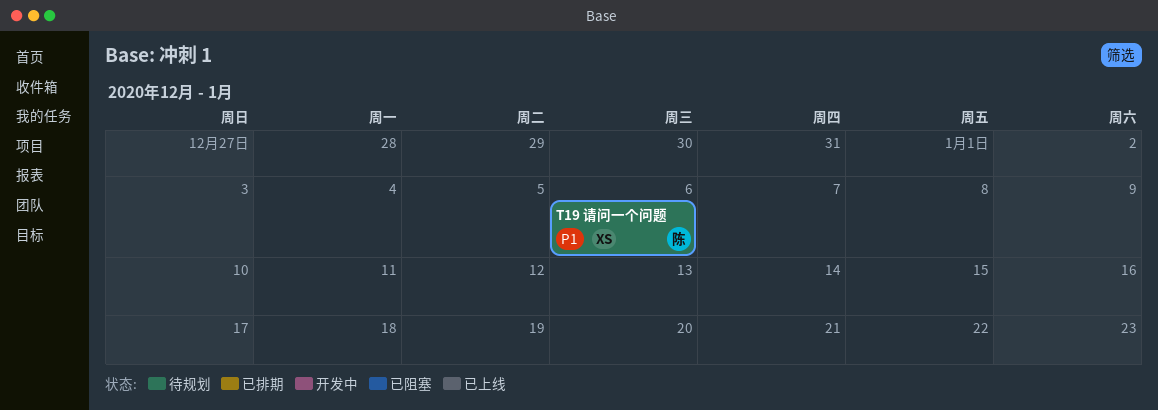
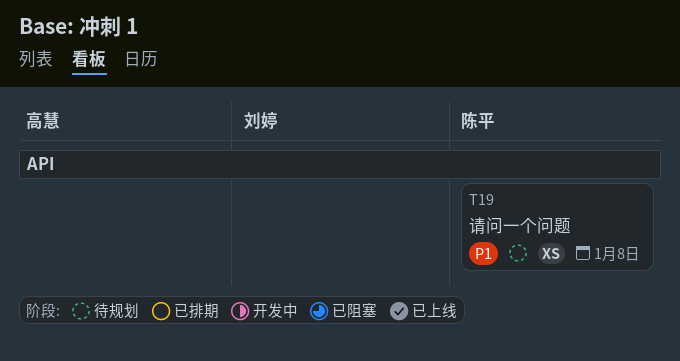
T19, due: Jan 6 -> Jan 8

